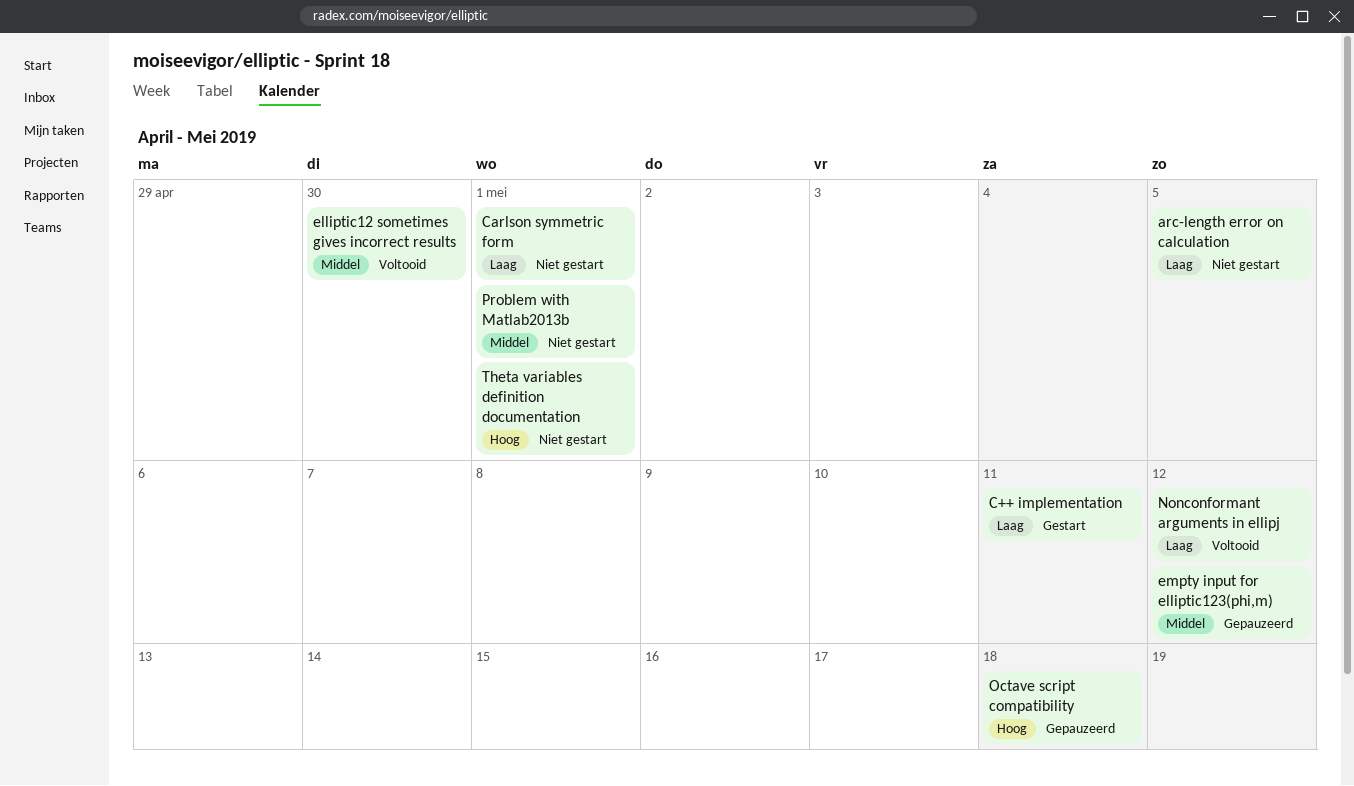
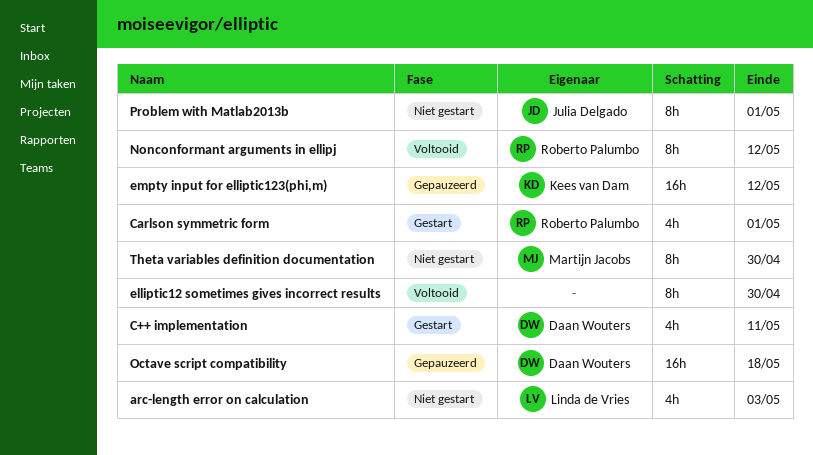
arc-length error on calculation, due: May 5 -> May 3
Carlson symmetric form, status: Niet gestart -> Gestart
Theta variables definition documentation, due: May 1 -> Apr 30

